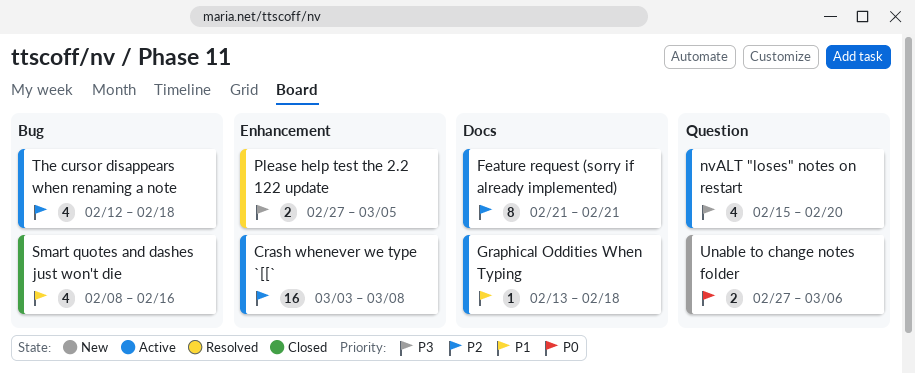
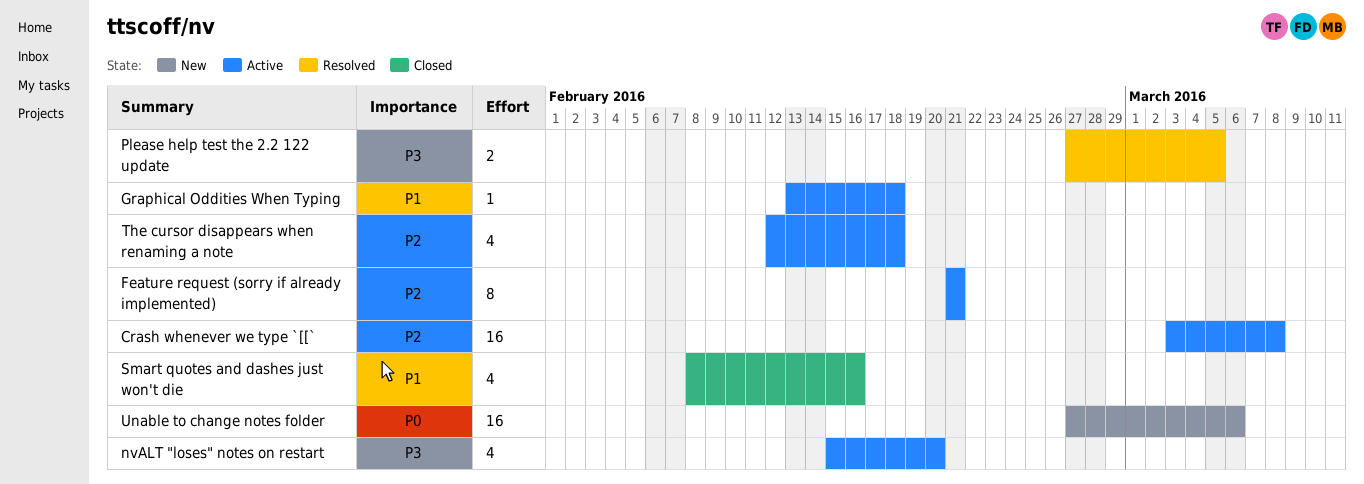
Unable to change notes folder, estimate: 2 -> 16

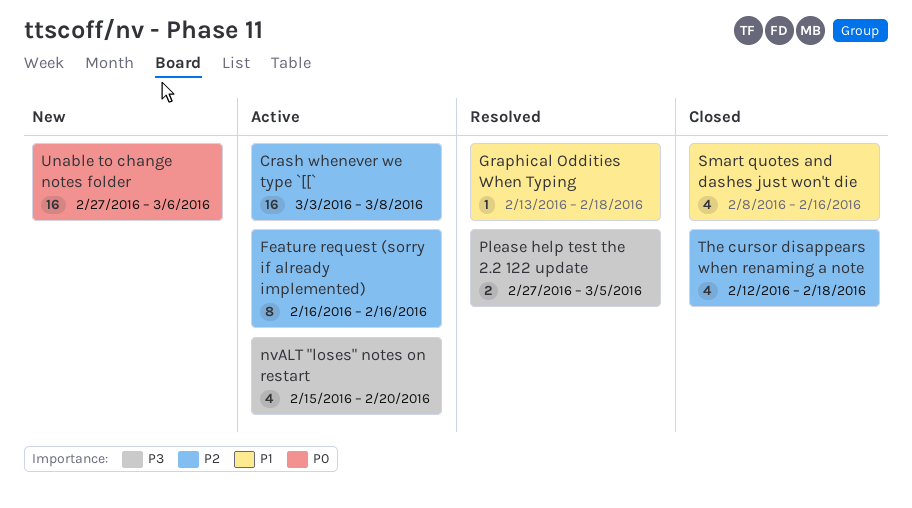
Feature request (sorry if already implemented), start: Feb 21 -> Feb 16
Feature request (sorry if already implemented), due: Feb 21 -> Feb 16
Graphical Oddities When Typing, status: Active -> Resolved
The cursor disappears when renaming a note, status: Active -> Closed

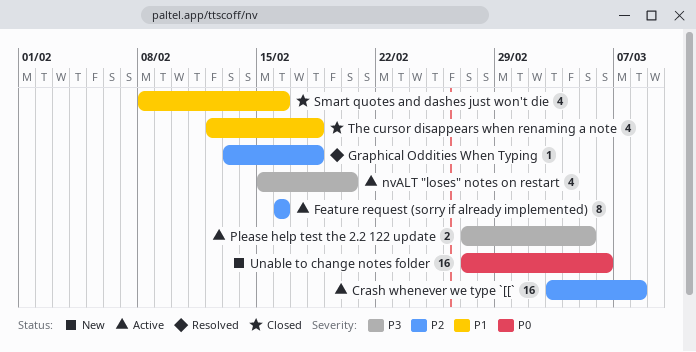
Graphical Oddities When Typing, priority: P1 -> P2
Please help test the 2.2 122 update, status: Resolved -> Active
The cursor disappears when renaming a note, priority: P2 -> P1

